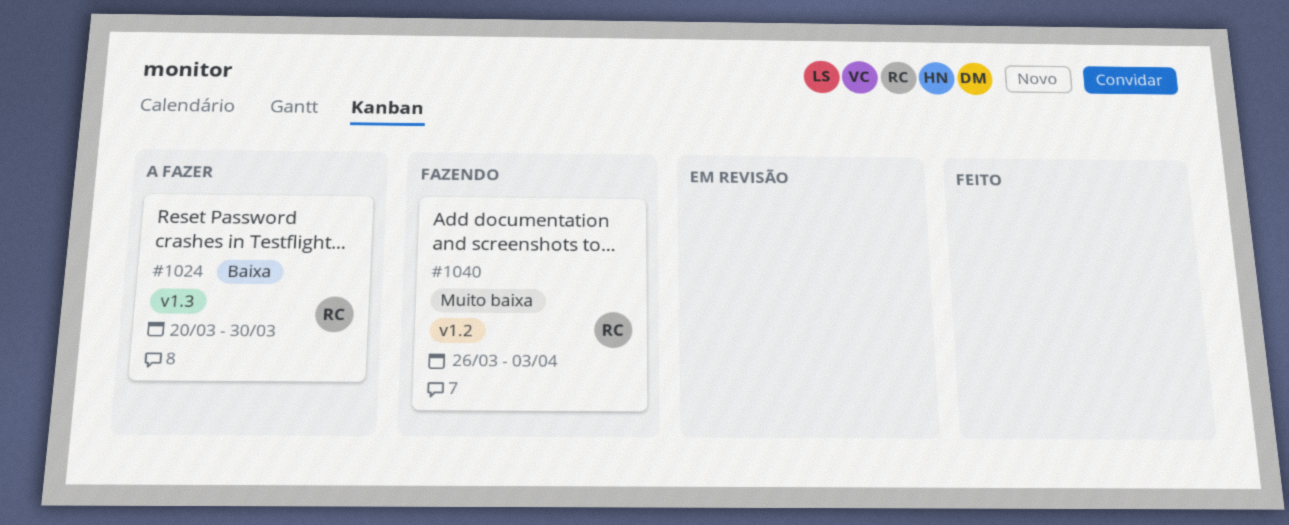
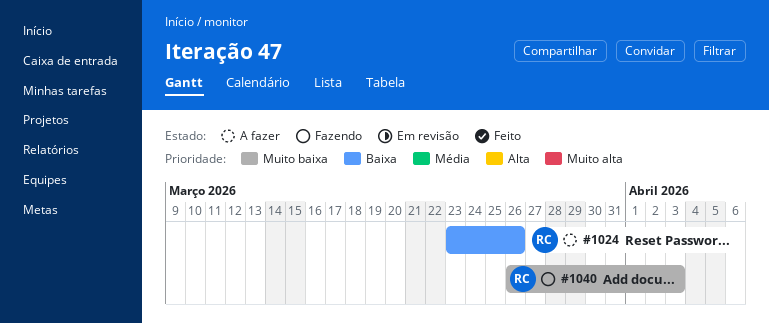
#1024, start: Mar 20 -> Mar 23
#1024, due: Mar 30 -> Mar 26

